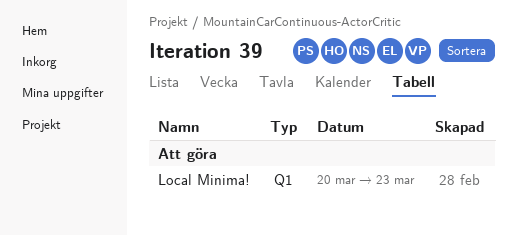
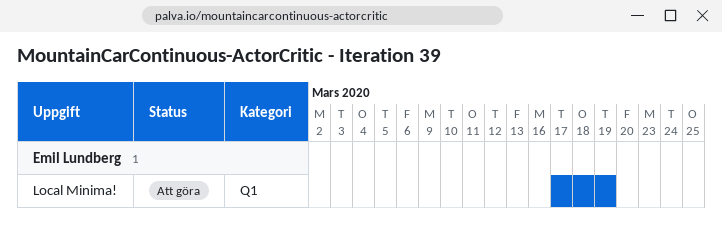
Local Minima!, start: Mar 20 -> Mar 17
Local Minima!, due: Mar 23 -> Mar 19

